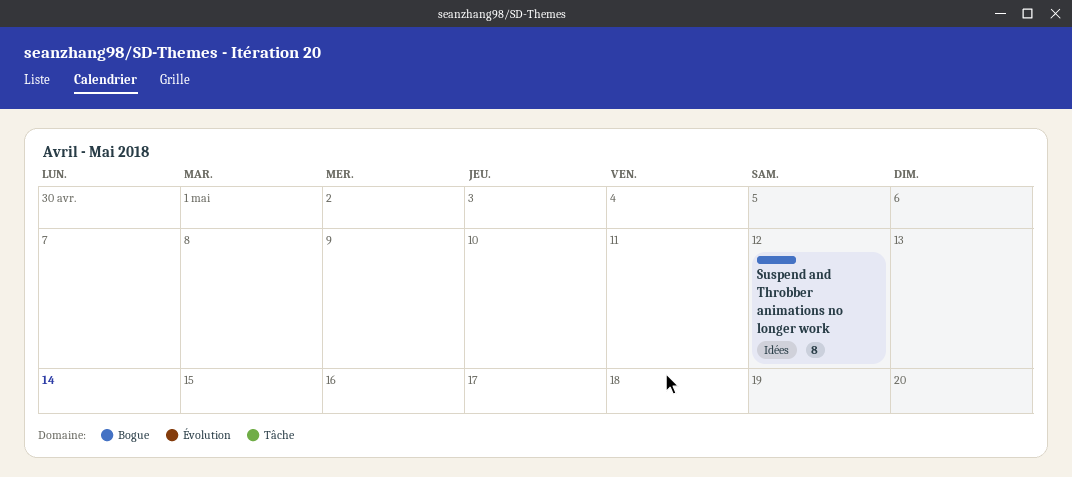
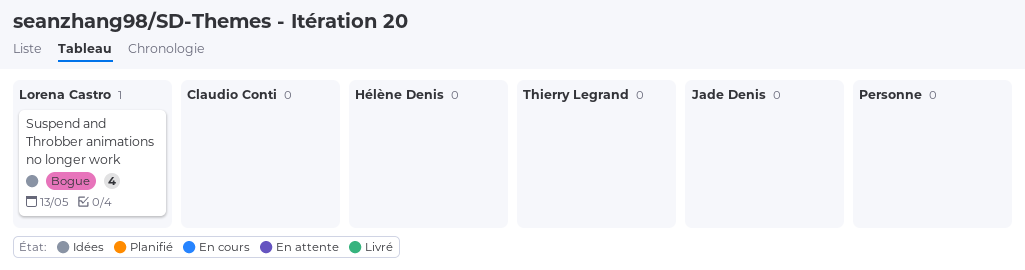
Suspend and Throbber animations no longer work, estimate: 8 -> 4
Suspend and Throbber animations no longer work, due: May 12 -> May 13

